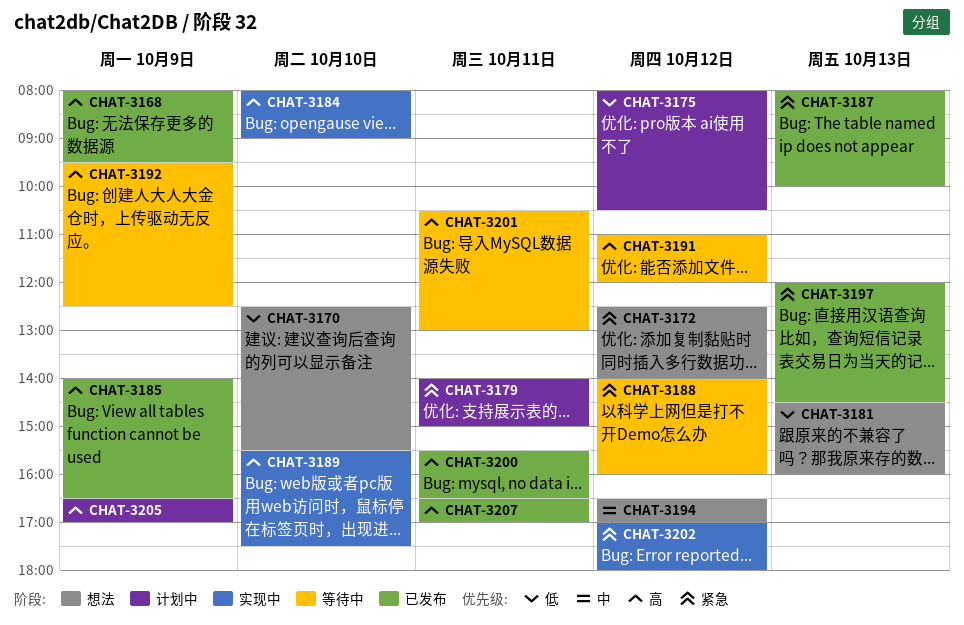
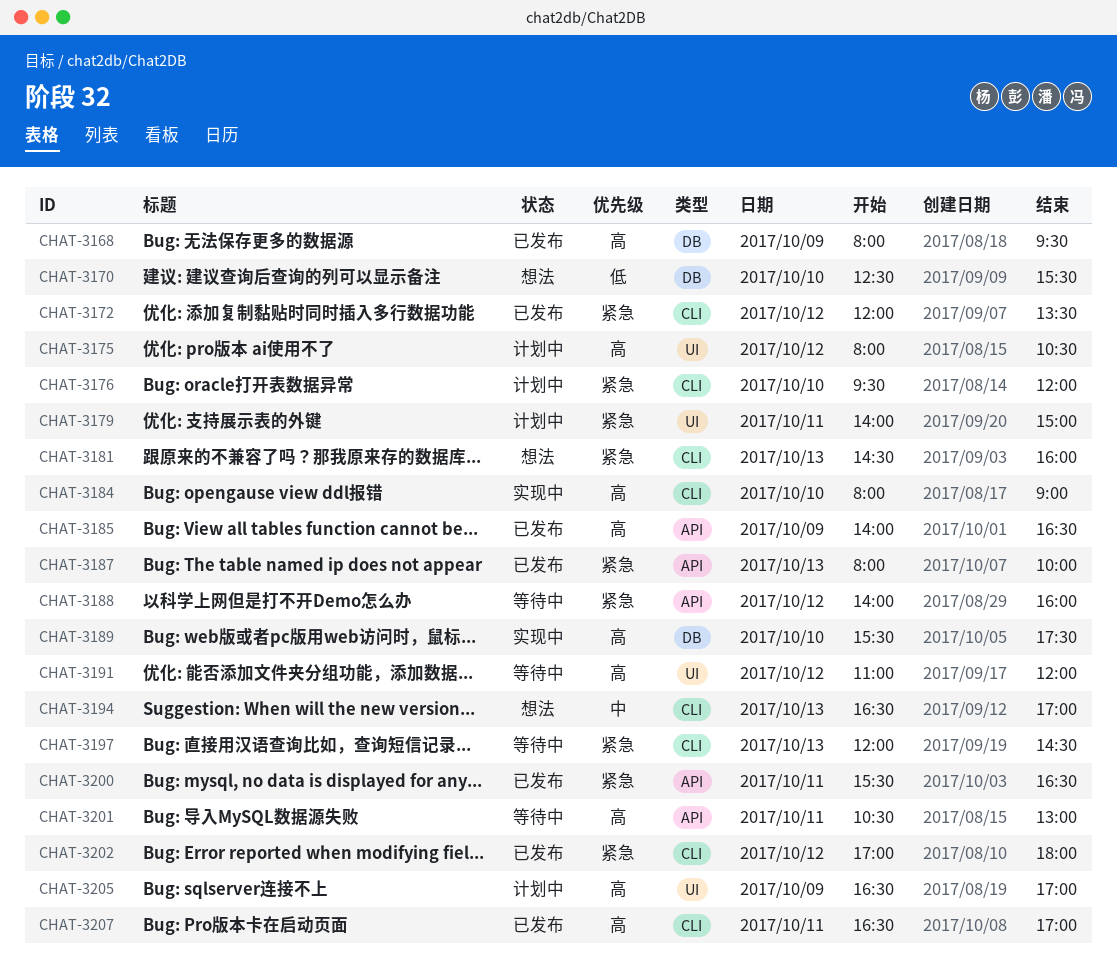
CHAT-3172, status: 想法 -> 已发布
CHAT-3172, begins: 12:30 -> 12:00
CHAT-3172, ends: 14:00 -> 13:30
CHAT-3175, priority: 低 -> 高
CHAT-3176: none -> present
CHAT-3181, priority: 低 -> 紧急
CHAT-3192: present -> none
CHAT-3194, day: Oct 12 -> Oct 13
CHAT-3197, status: 已发布 -> 等待中
CHAT-3200, priority: 高 -> 紧急
CHAT-3202, status: 实现中 -> 已发布

